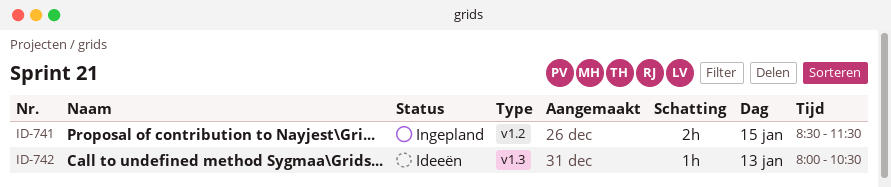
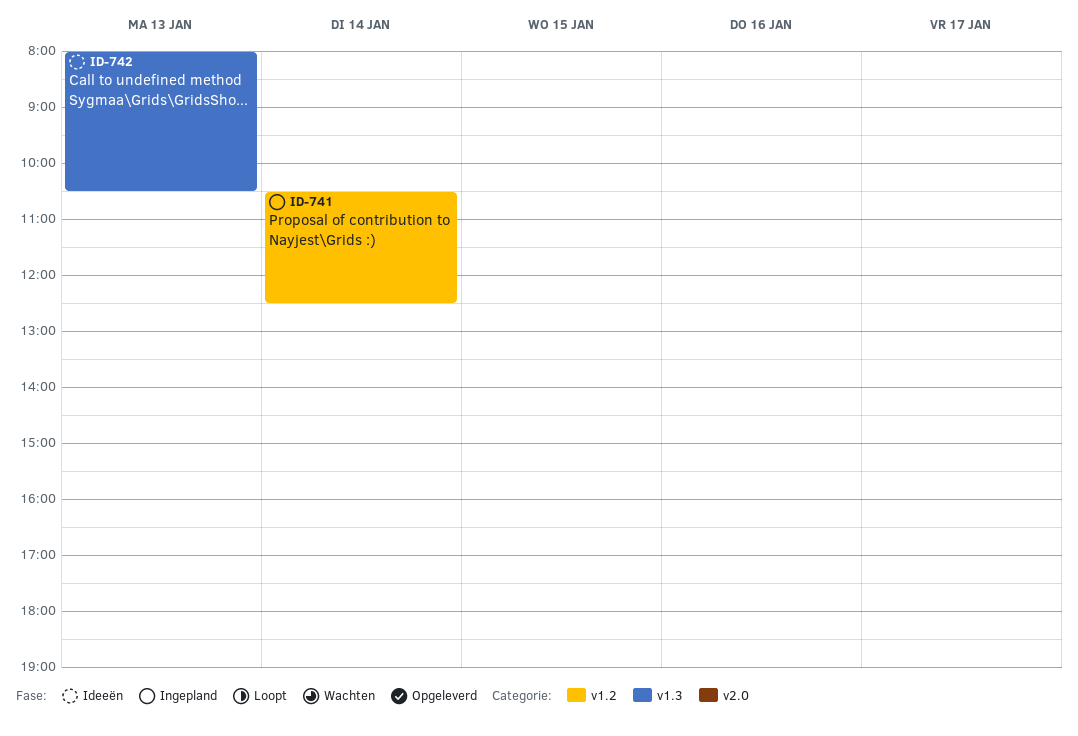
ID-741, day: Jan 15 -> Jan 14
ID-741, begins: 08:30 -> 10:30
ID-741, ends: 11:30 -> 12:30

